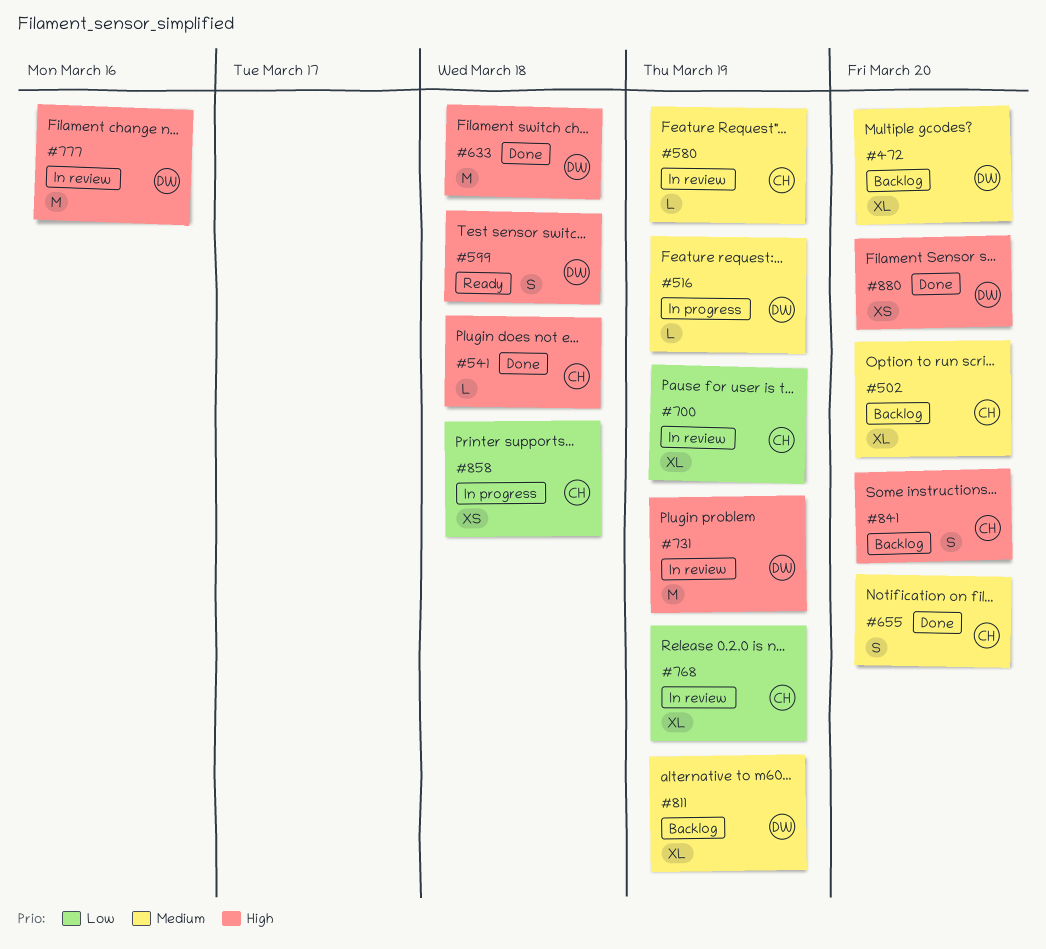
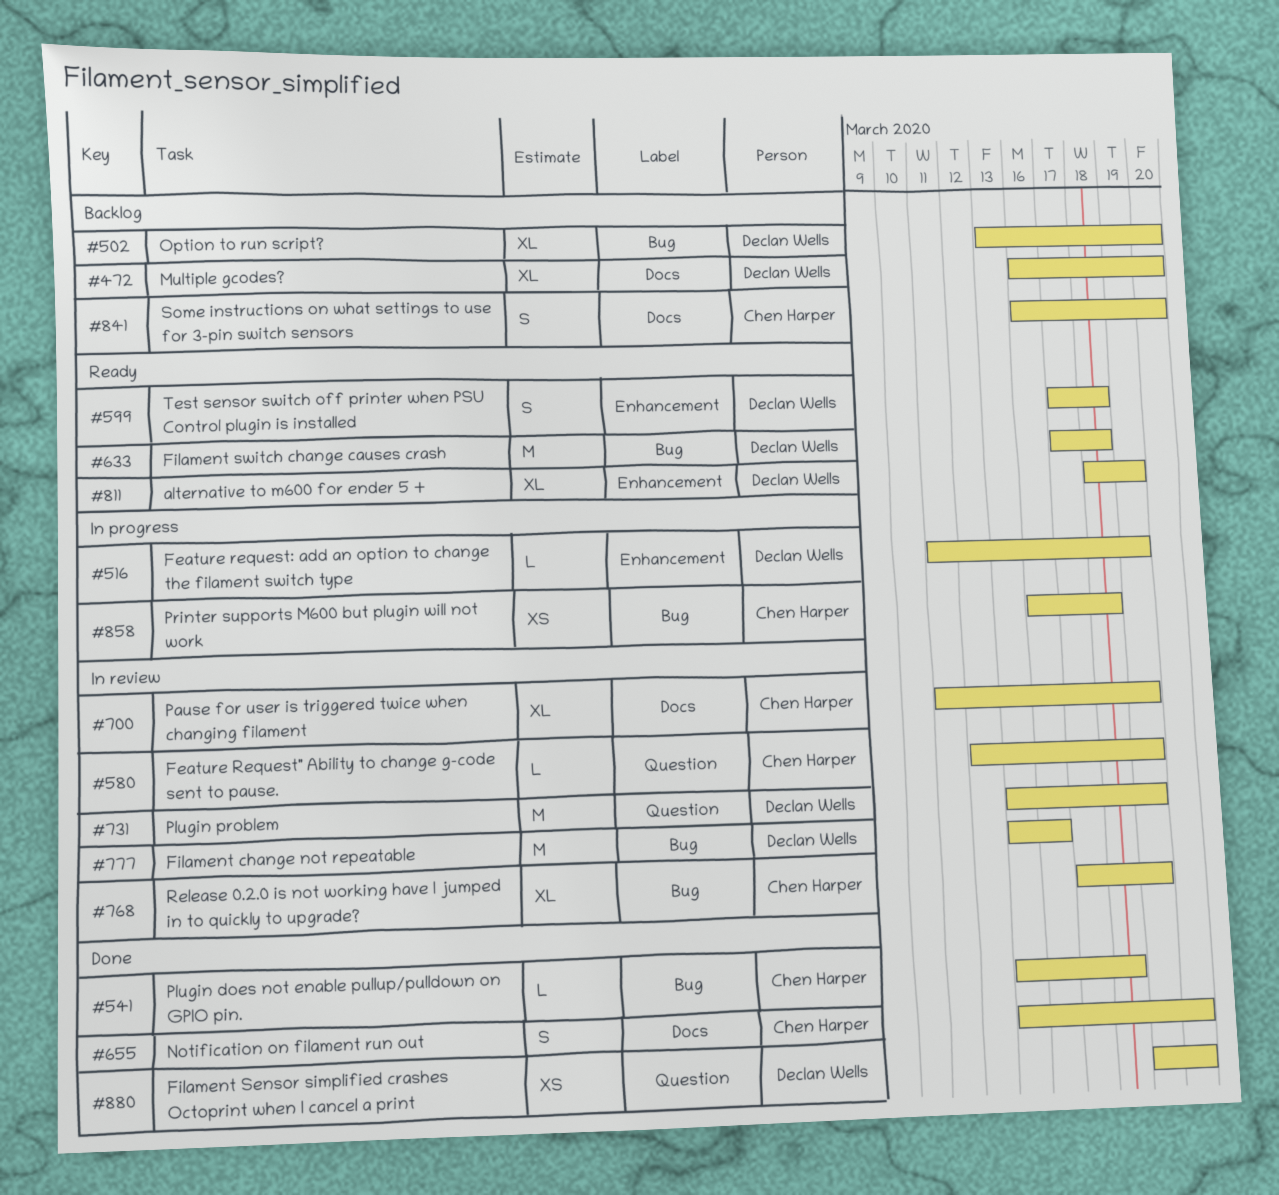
#502, owner: Chen Harper -> Declan Wells
#633, status: Done -> Ready
#811, status: Backlog -> Ready

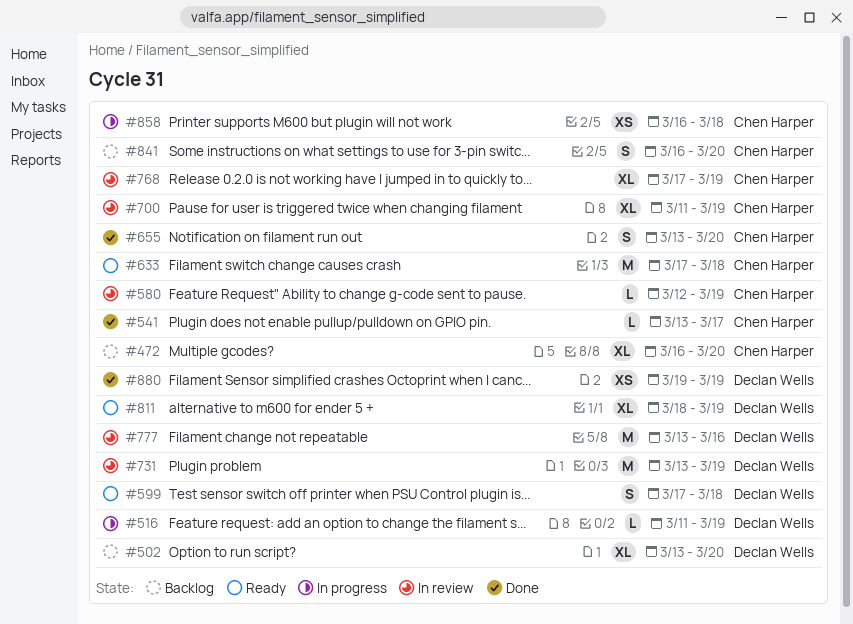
#472, owner: Declan Wells -> Chen Harper
#541, due: Mar 18 -> Mar 17
#633, owner: Declan Wells -> Chen Harper
#880, due: Mar 20 -> Mar 19

